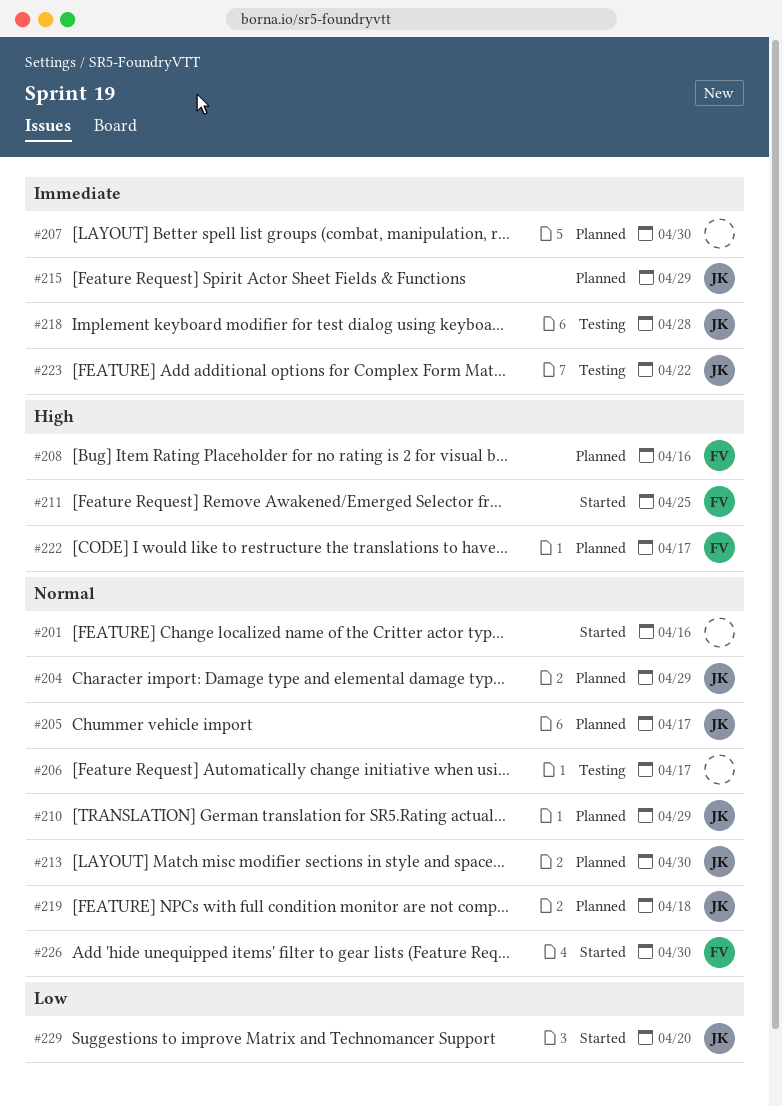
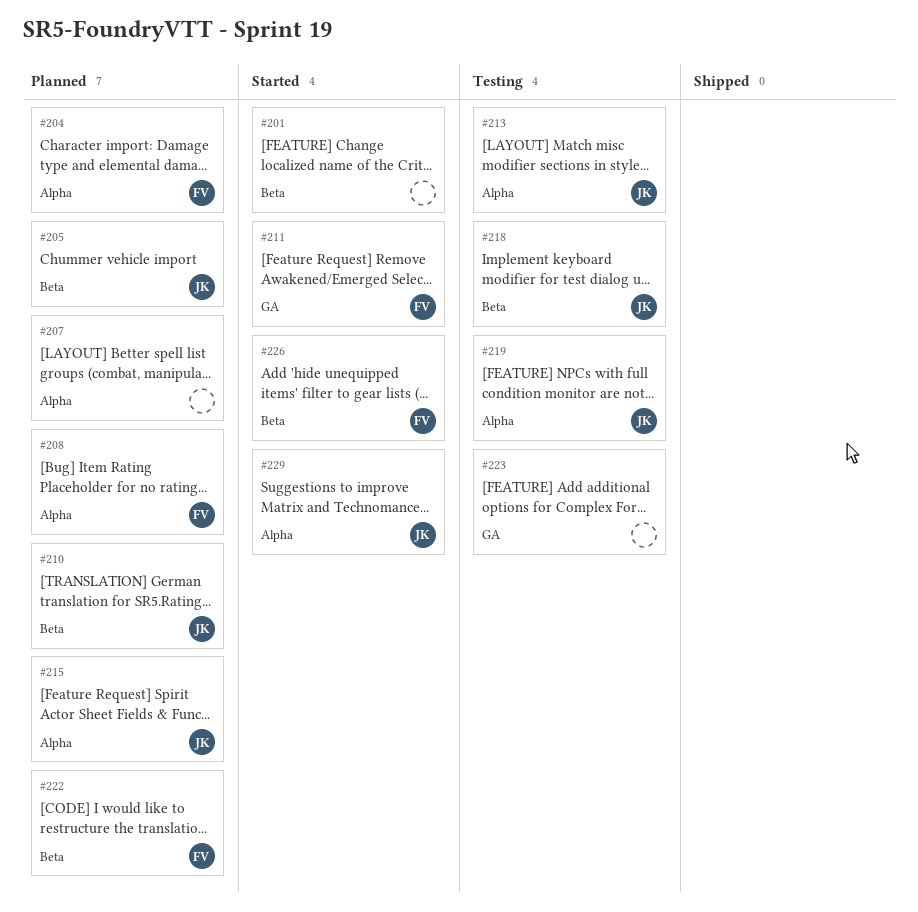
#204, owner: JK -> FV
#206: present -> none
#213, status: Planned -> Testing
#219, status: Planned -> Testing
#223, owner: JK -> none

